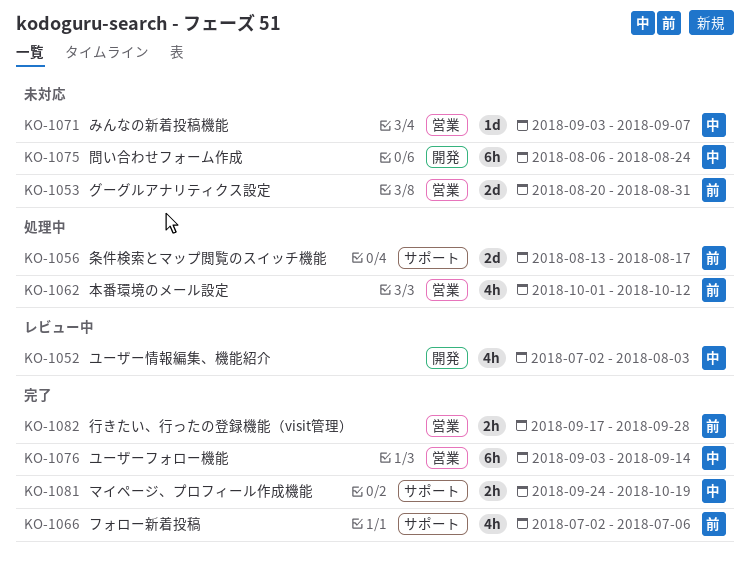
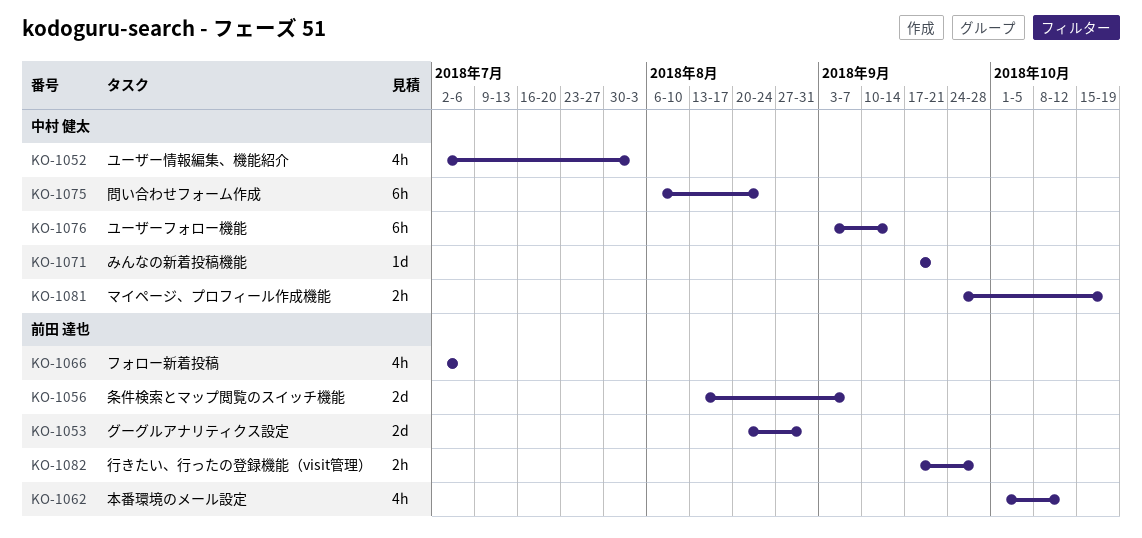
KO-1056, due: Aug 17 -> Sep 7
KO-1071, start: Sep 3 -> Sep 17
KO-1071, due: Sep 7 -> Sep 21

